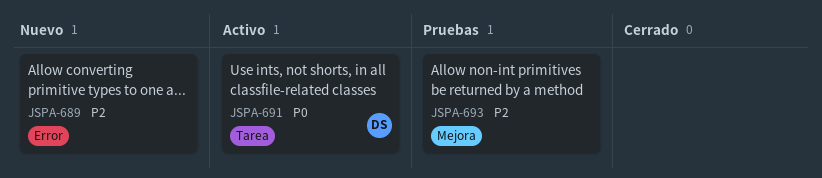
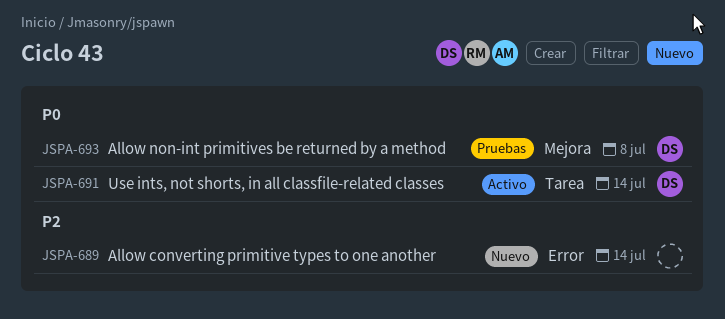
JSPA-693, owner: none -> DS
JSPA-693, priority: P2 -> P0

